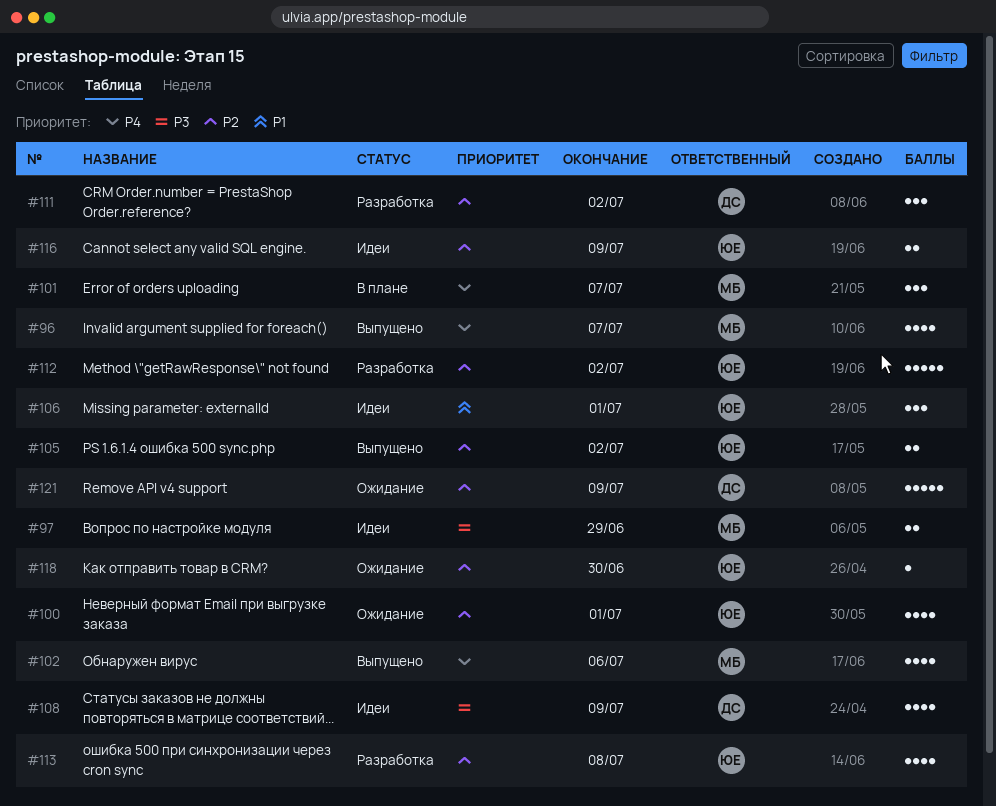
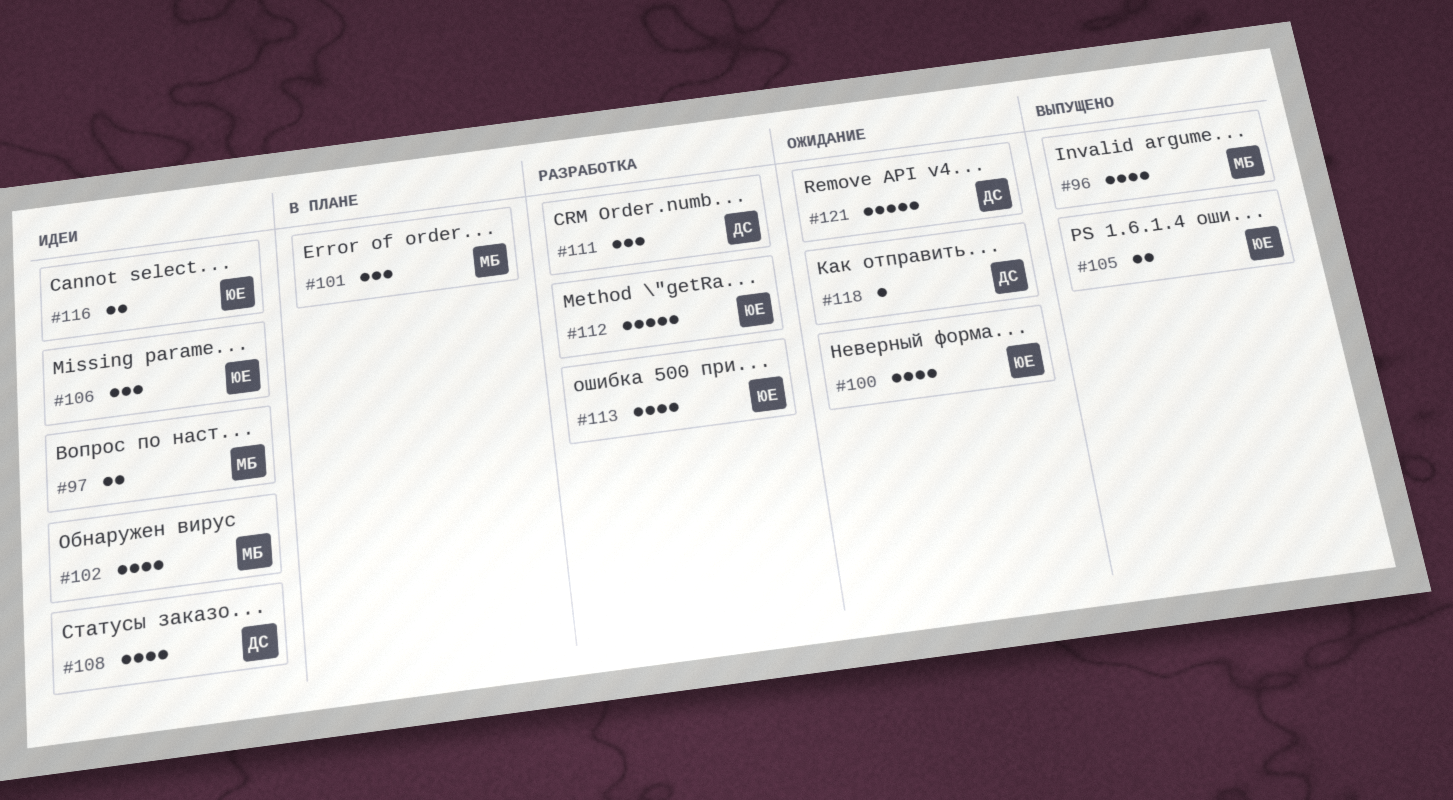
#102, status: Выпущено -> Идеи
#118, owner: ЮЕ -> ДС

